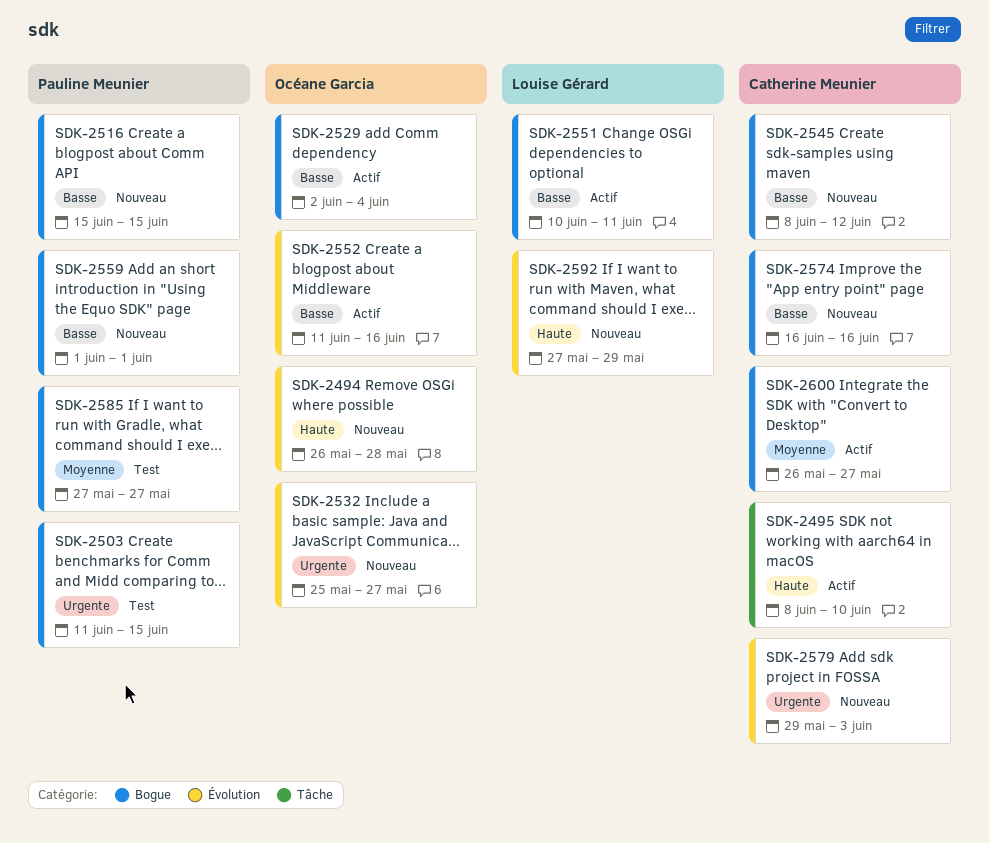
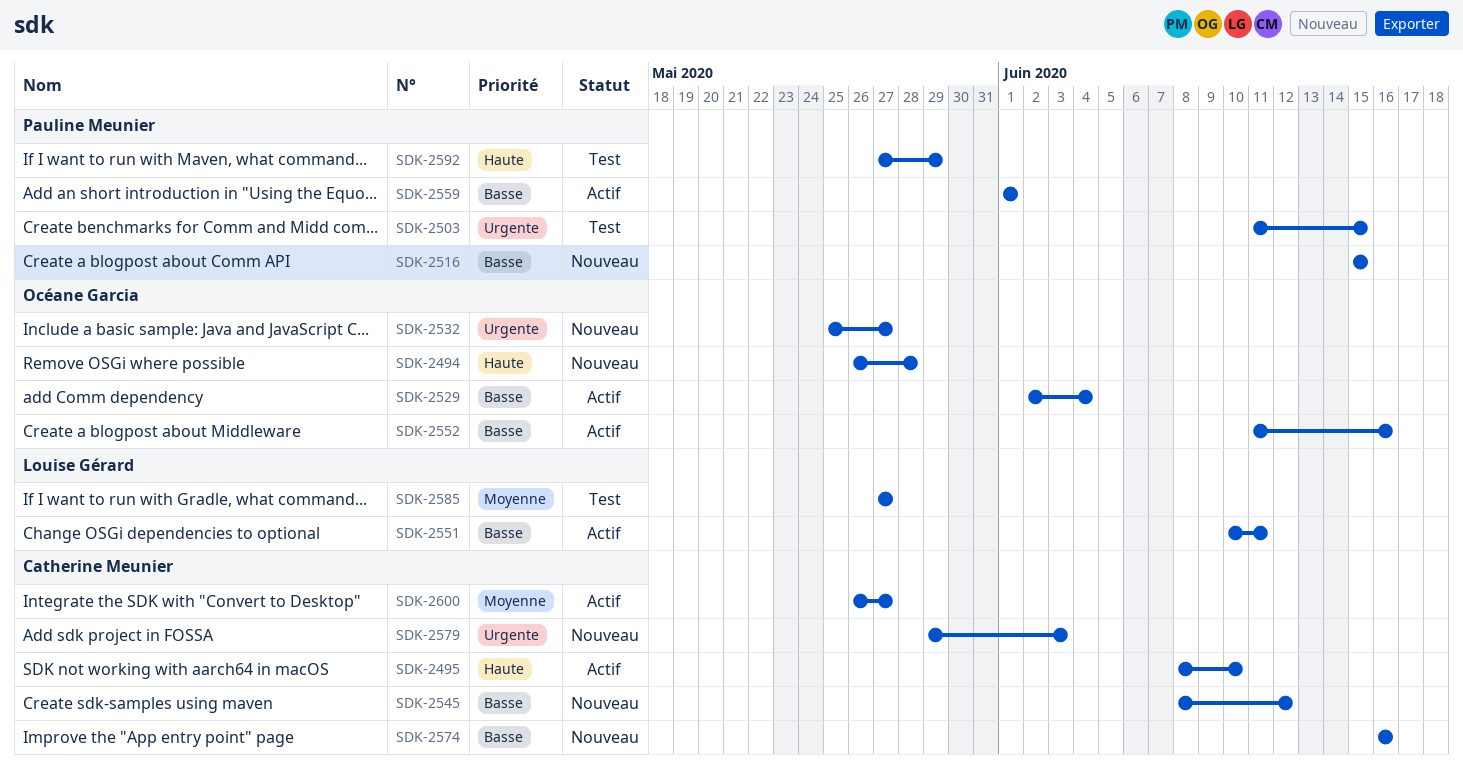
SDK-2559, status: Nouveau -> Actif
SDK-2585, owner: Pauline Meunier -> Louise Gérard
SDK-2592, status: Nouveau -> Test
SDK-2592, owner: Louise Gérard -> Pauline Meunier

